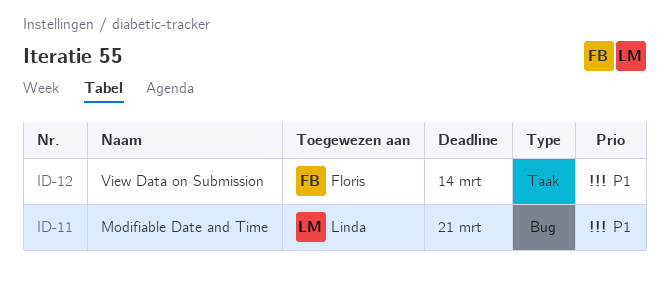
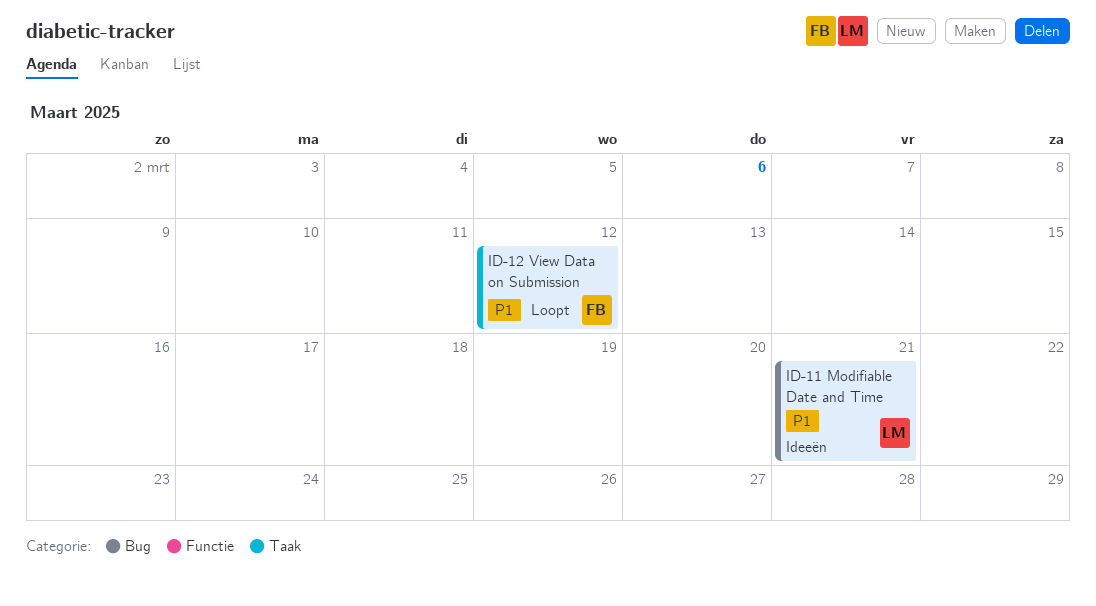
ID-12, due: Mar 14 -> Mar 12

